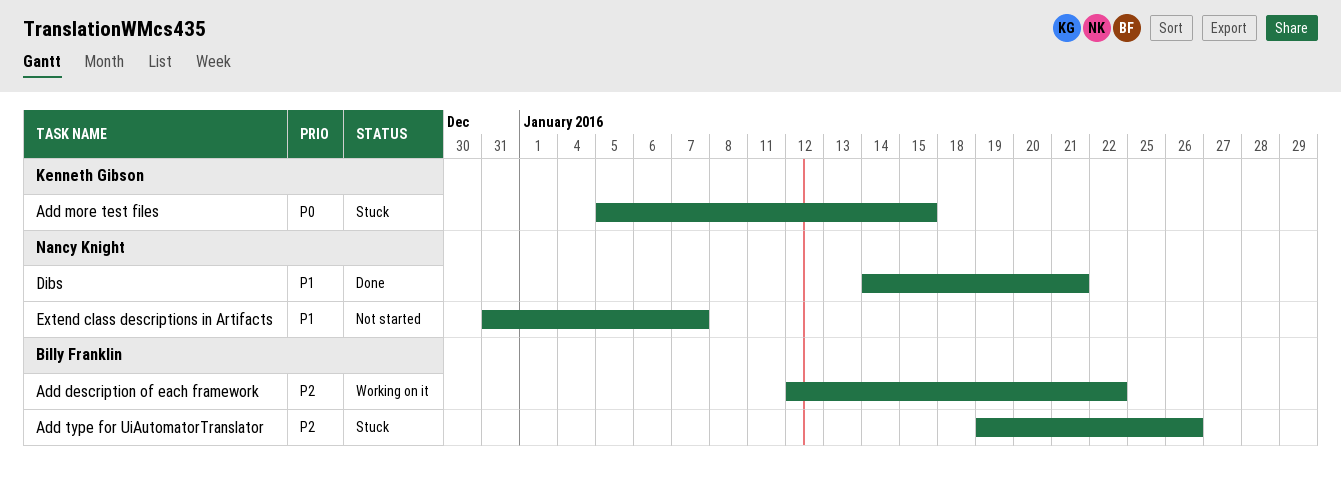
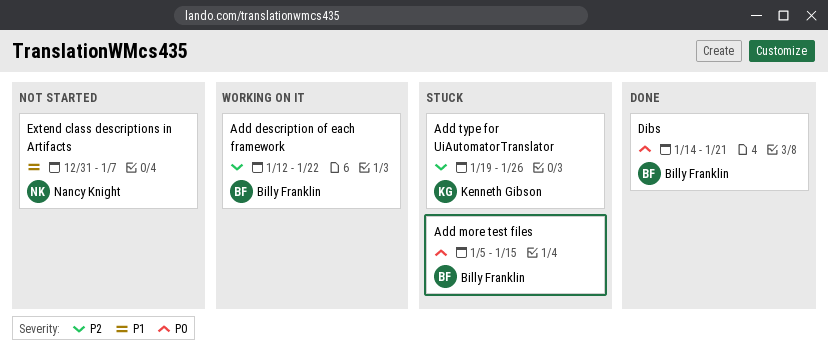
Add more test files, owner: Kenneth Gibson -> Billy Franklin
Add type for UiAutomatorTranslator, owner: Billy Franklin -> Kenneth Gibson
Dibs, owner: Nancy Knight -> Billy Franklin
Dibs, priority: P1 -> P0

